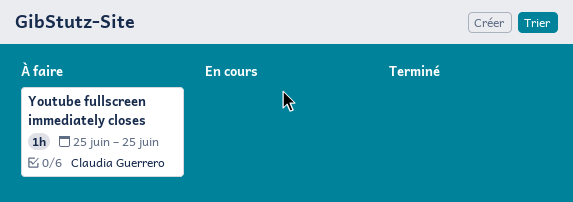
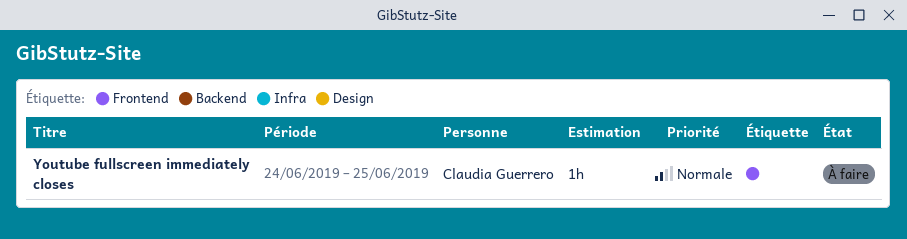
Youtube fullscreen immediately closes, start: Jun 25 -> Jun 24

